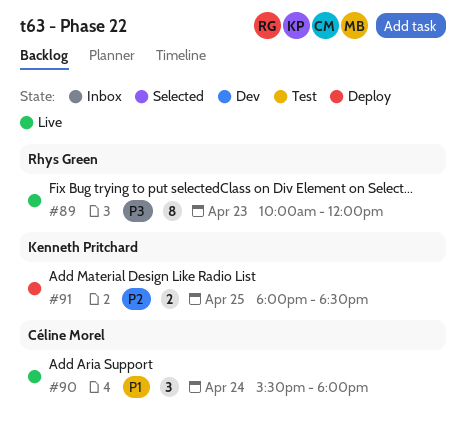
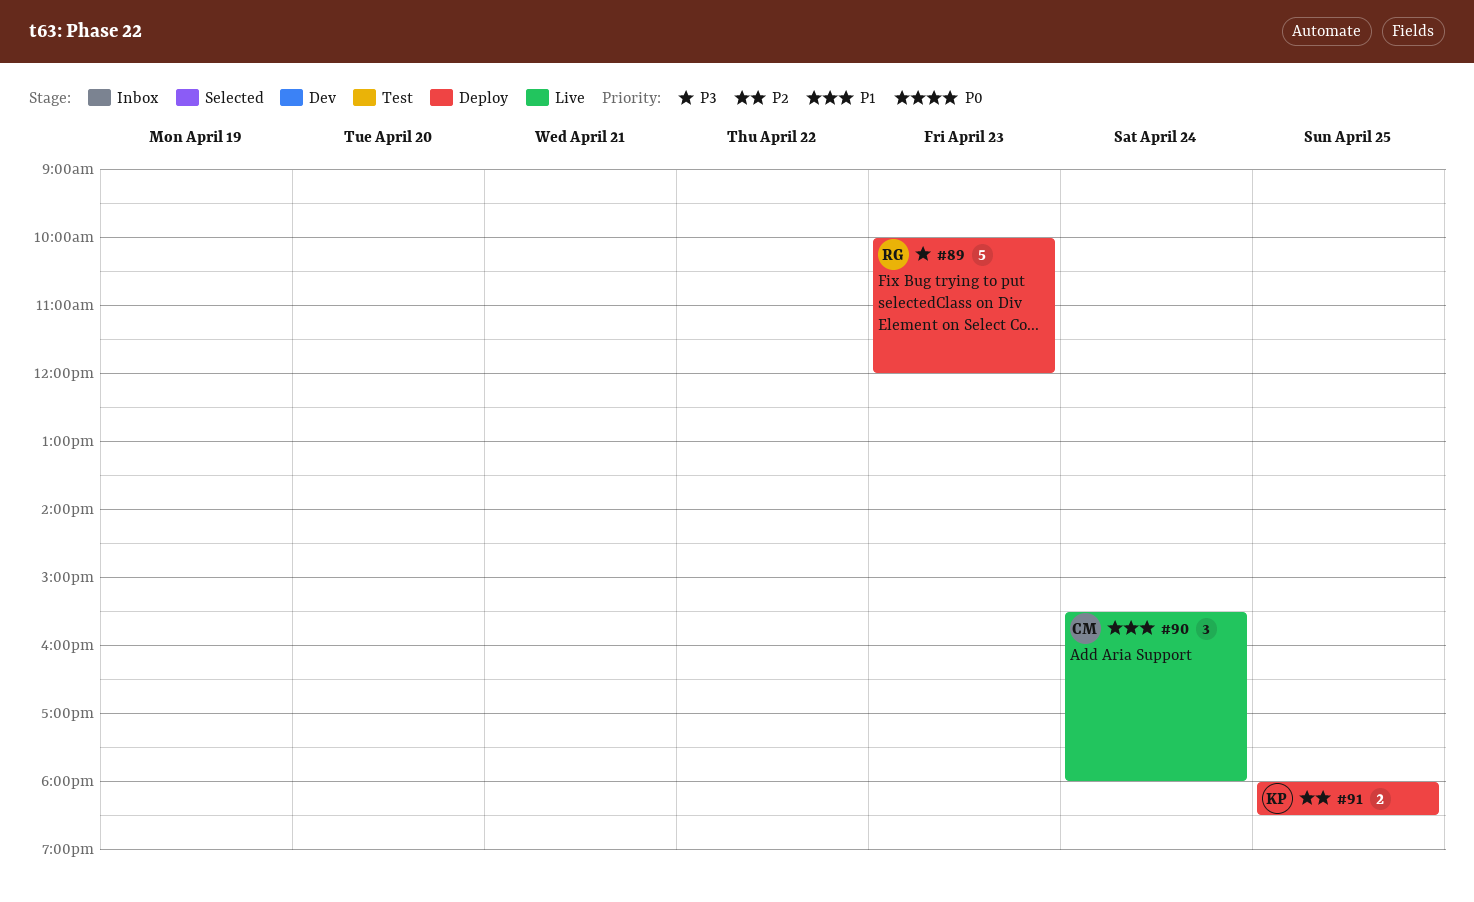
#89, status: Live -> Deploy
#89, estimate: 8 -> 5

